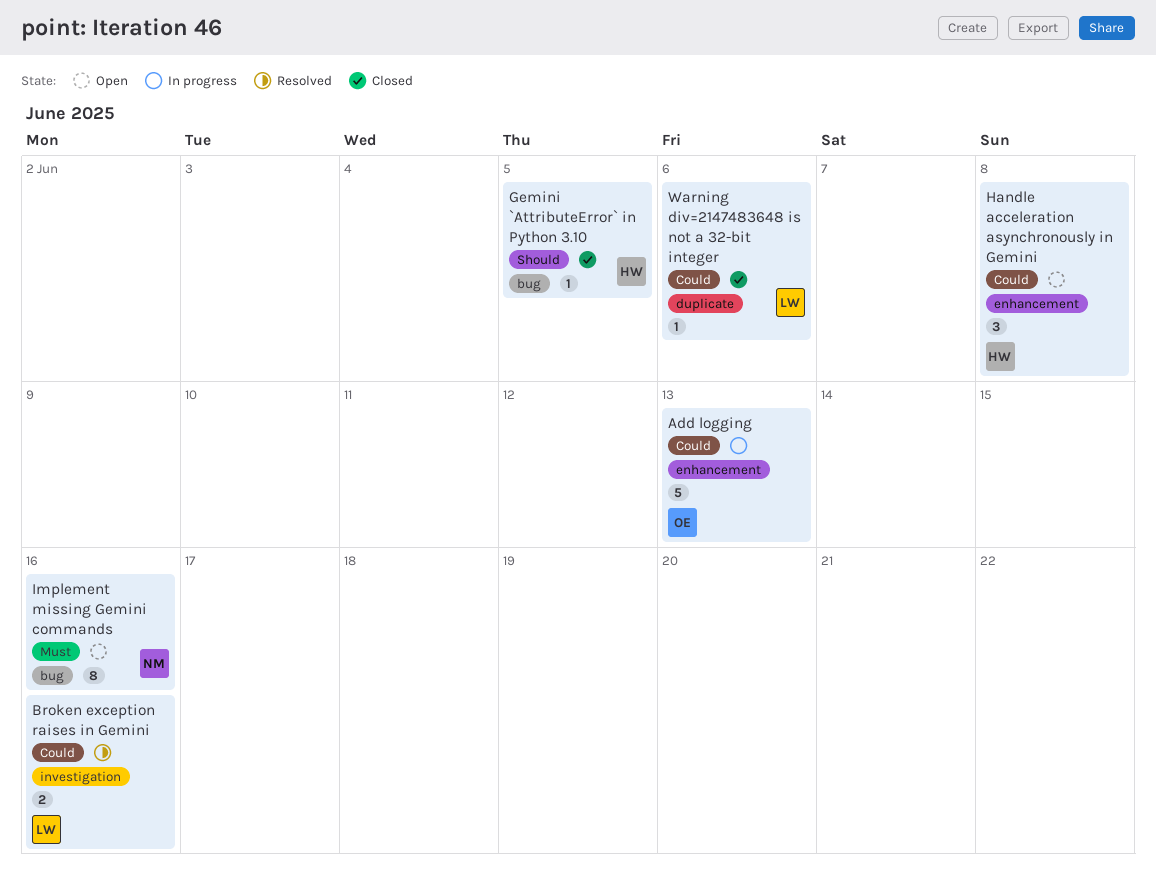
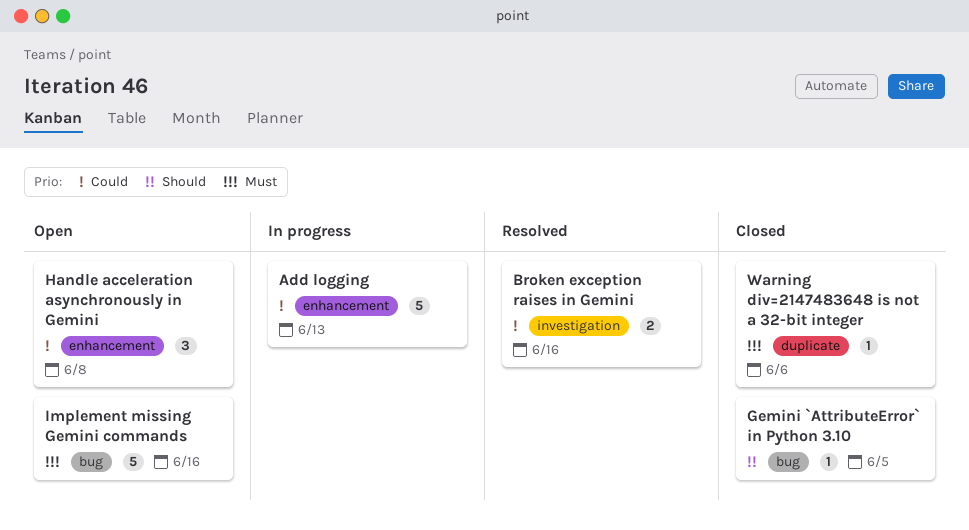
Implement missing Gemini commands, estimate: 8 -> 5
Warning div=2147483648 is not a 32-bit integer, priority: Could -> Must

